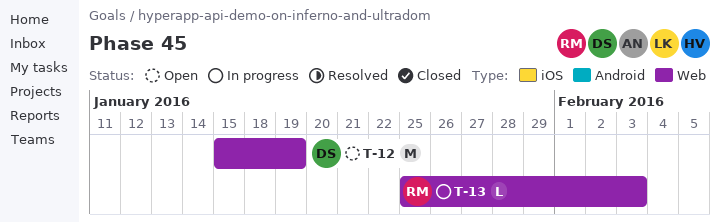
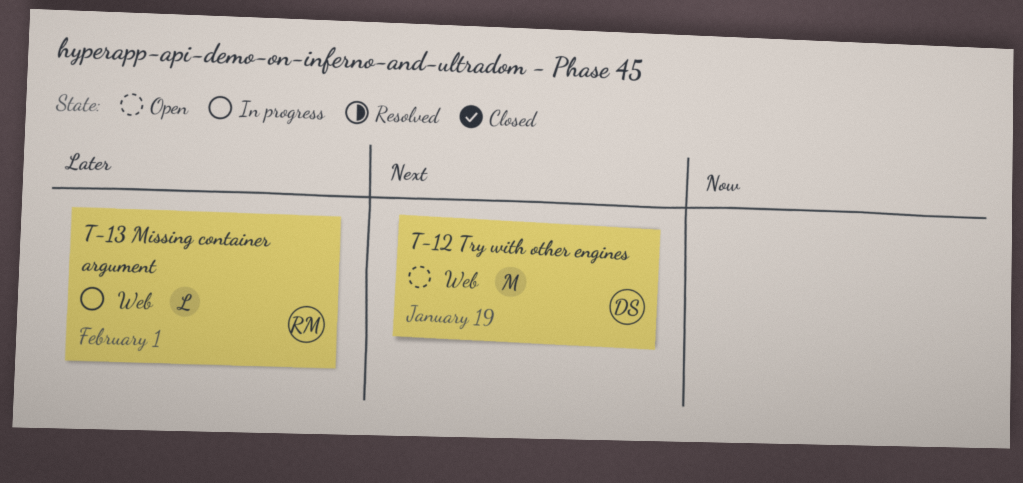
T-13, due: Feb 3 -> Feb 1

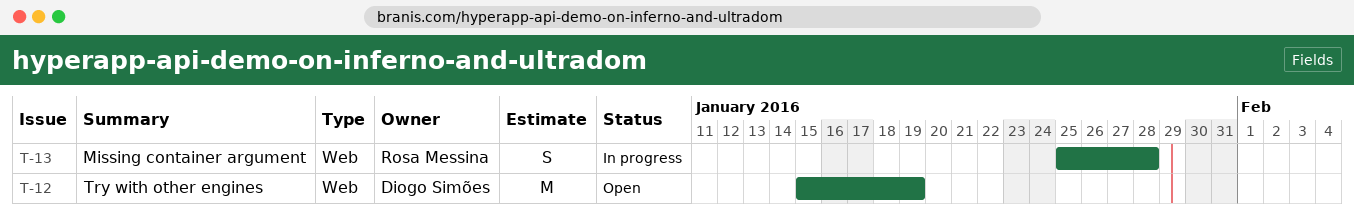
T-13, estimate: L -> S
T-13, due: Feb 1 -> Jan 28

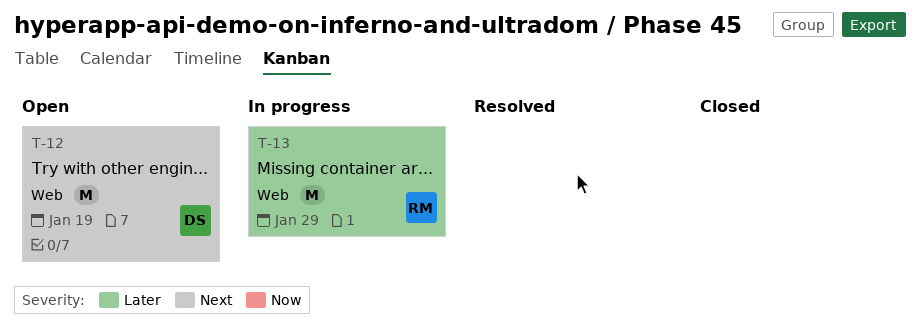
T-13, estimate: S -> M
T-13, due: Jan 28 -> Jan 29

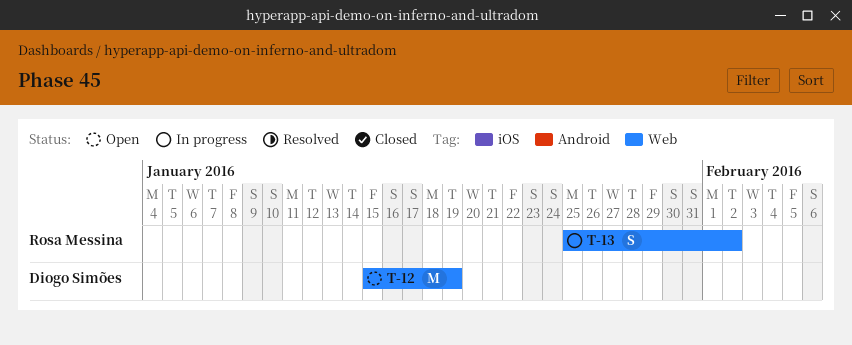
T-13, estimate: M -> S
T-13, due: Jan 29 -> Feb 2

